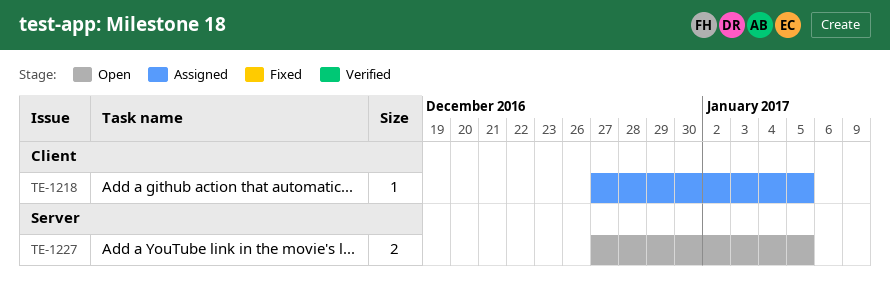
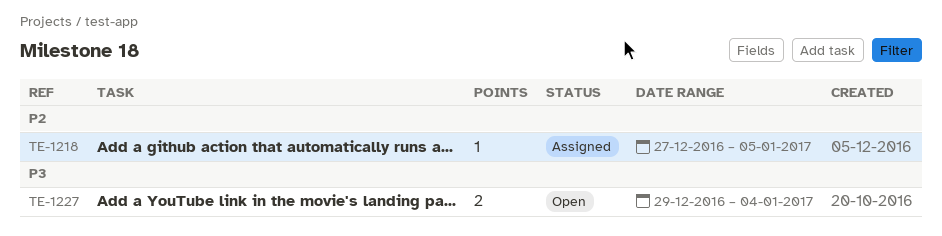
TE-1227, start: Dec 27 -> Dec 29
TE-1227, due: Jan 5 -> Jan 4

